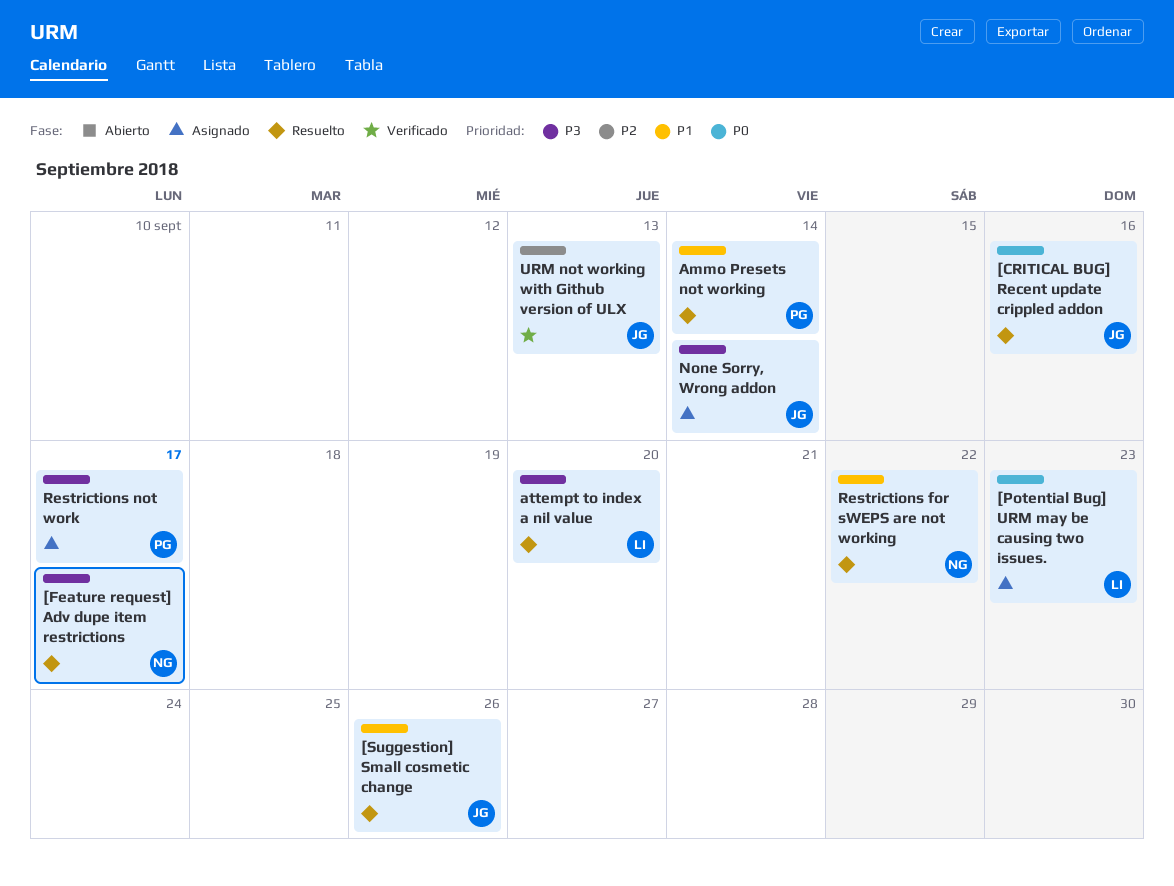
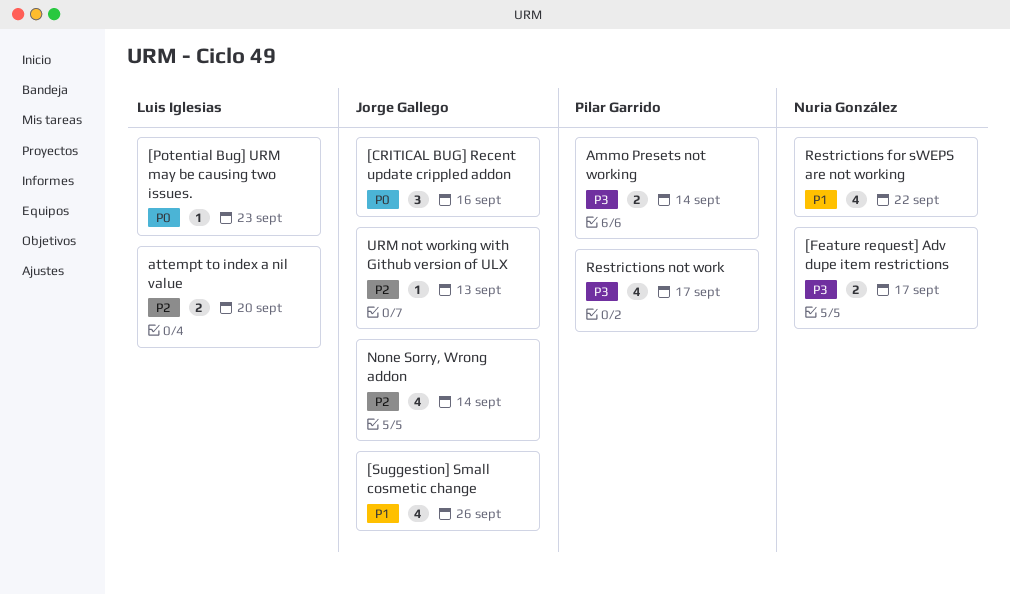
Ammo Presets not working, priority: P1 -> P3
attempt to index a nil value, priority: P3 -> P2
None Sorry, Wrong addon, priority: P3 -> P2

